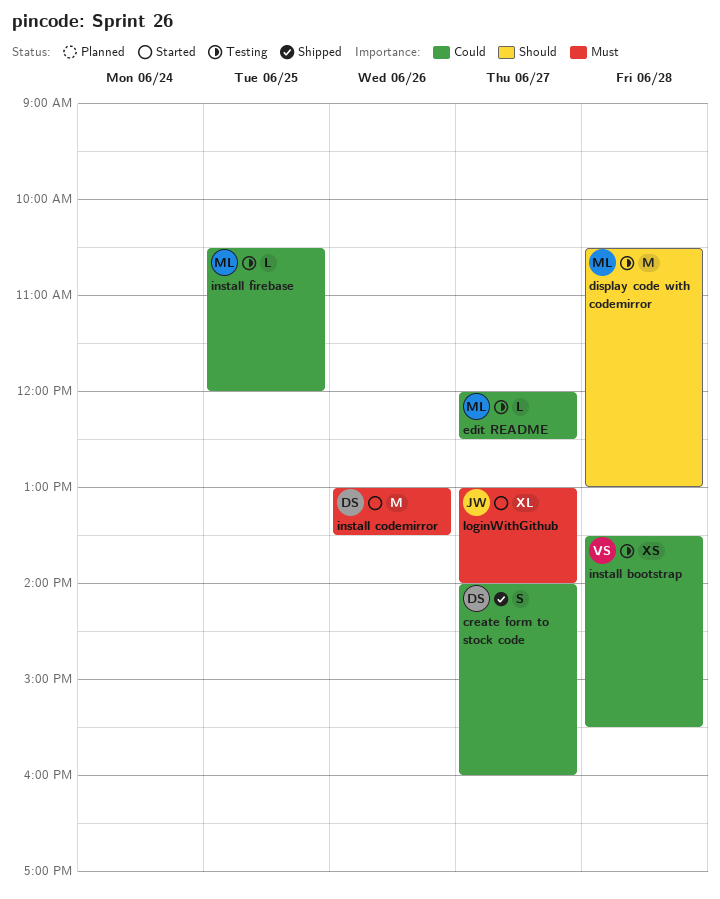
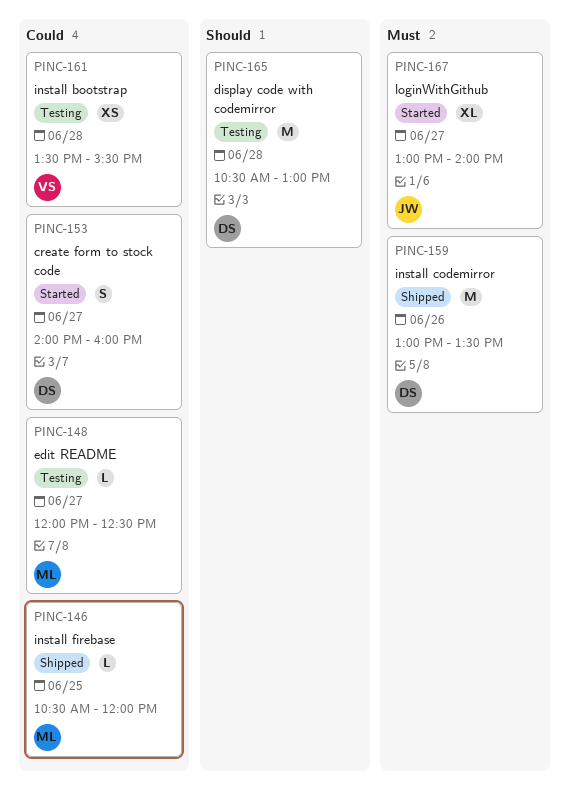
create form to stock code, status: Shipped -> Started
display code with codemirror, owner: ML -> DS
install codemirror, status: Started -> Shipped
install firebase, status: Testing -> Shipped

